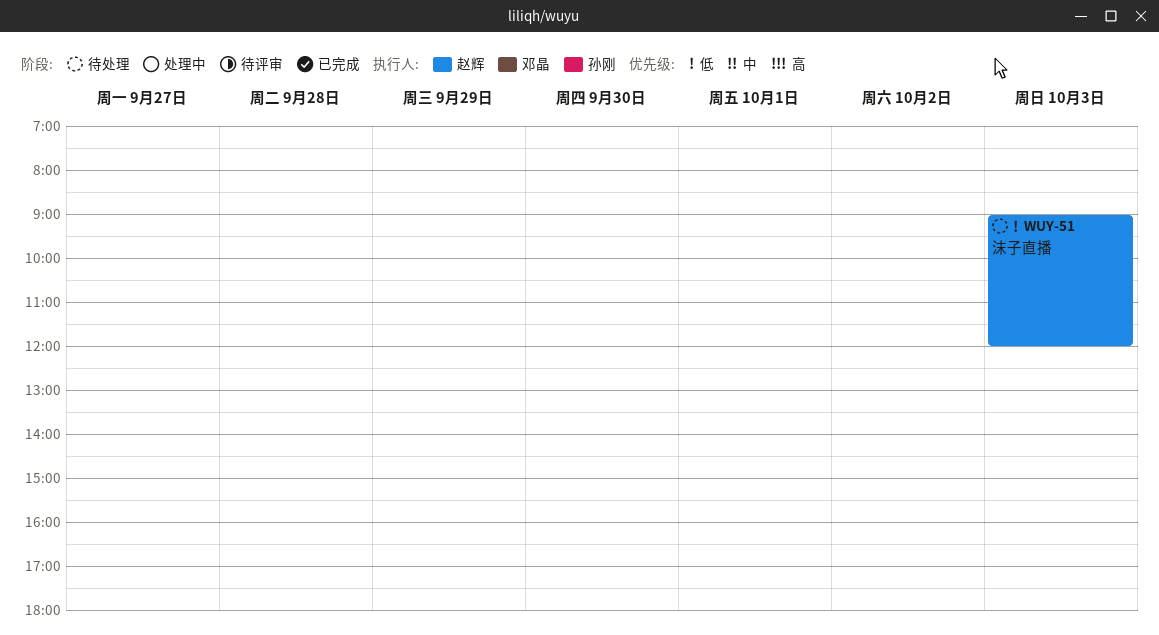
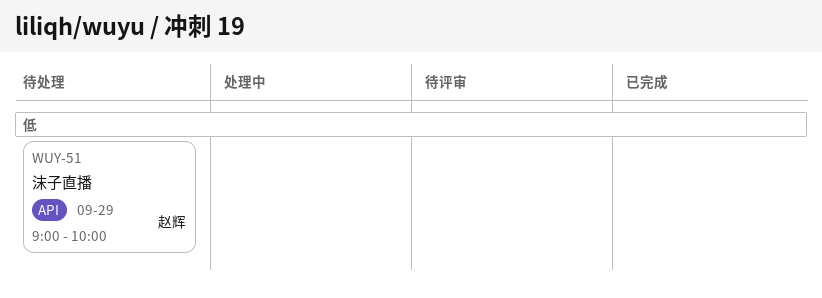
WUY-51, day: Oct 3 -> Sep 29
WUY-51, ends: 12:00 -> 10:00

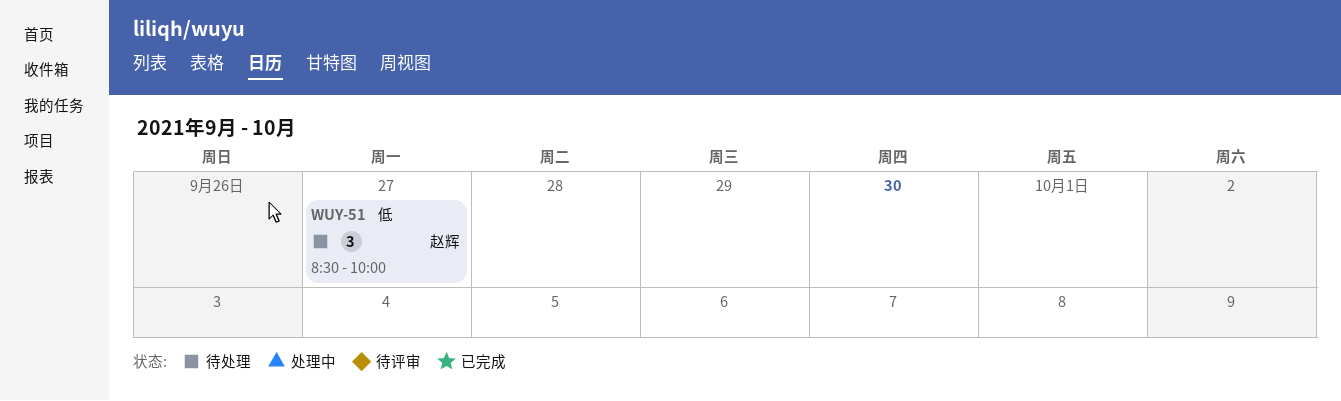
WUY-51, day: Sep 29 -> Sep 27
WUY-51, begins: 09:00 -> 08:30

